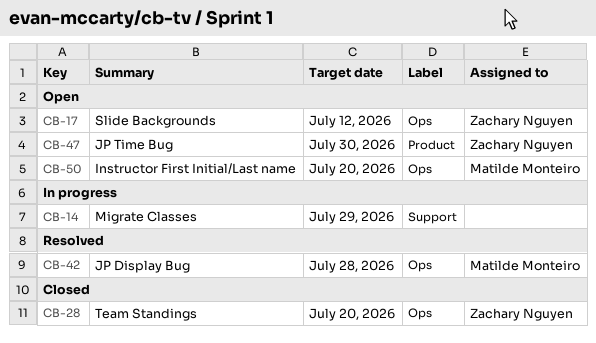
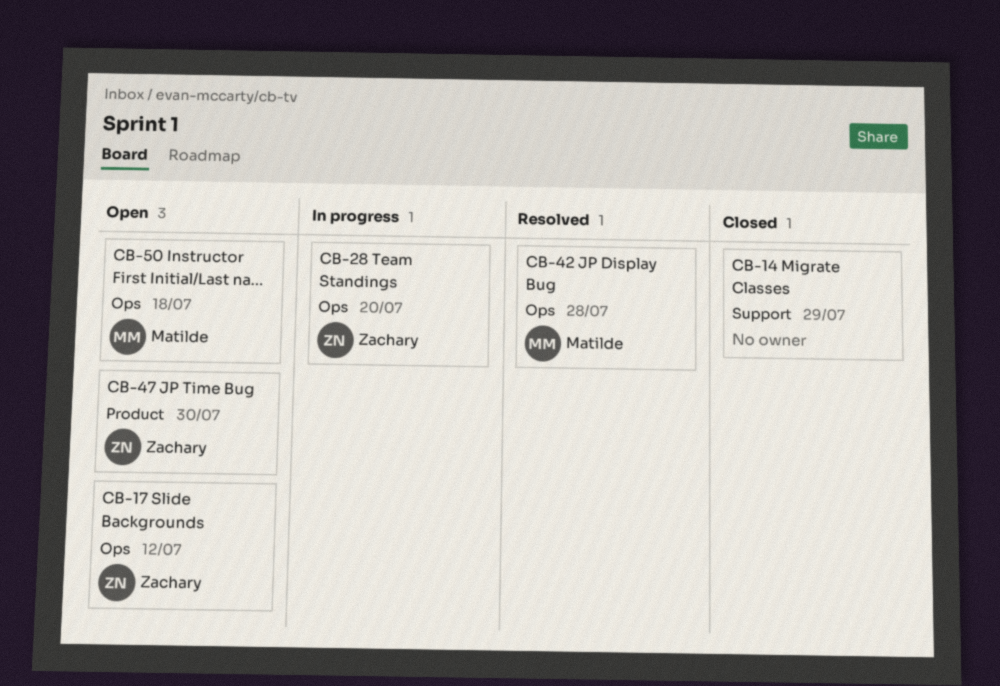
CB-14, status: In progress -> Closed
CB-28, status: Closed -> In progress
CB-50, due: Jul 20 -> Jul 18

